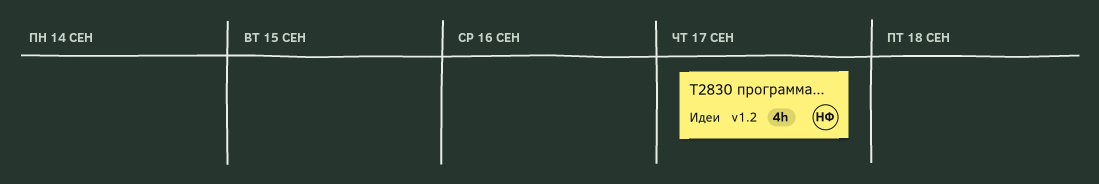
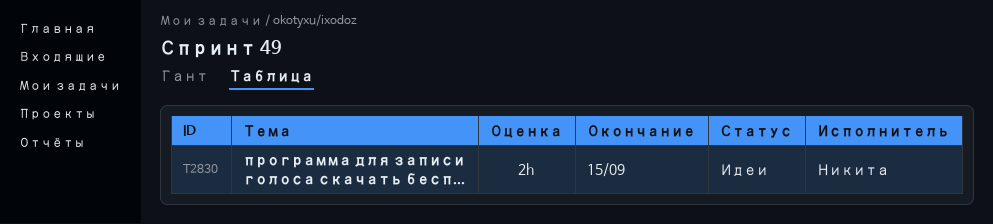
T2830, estimate: 4h -> 2h
T2830, due: Sep 17 -> Sep 15

